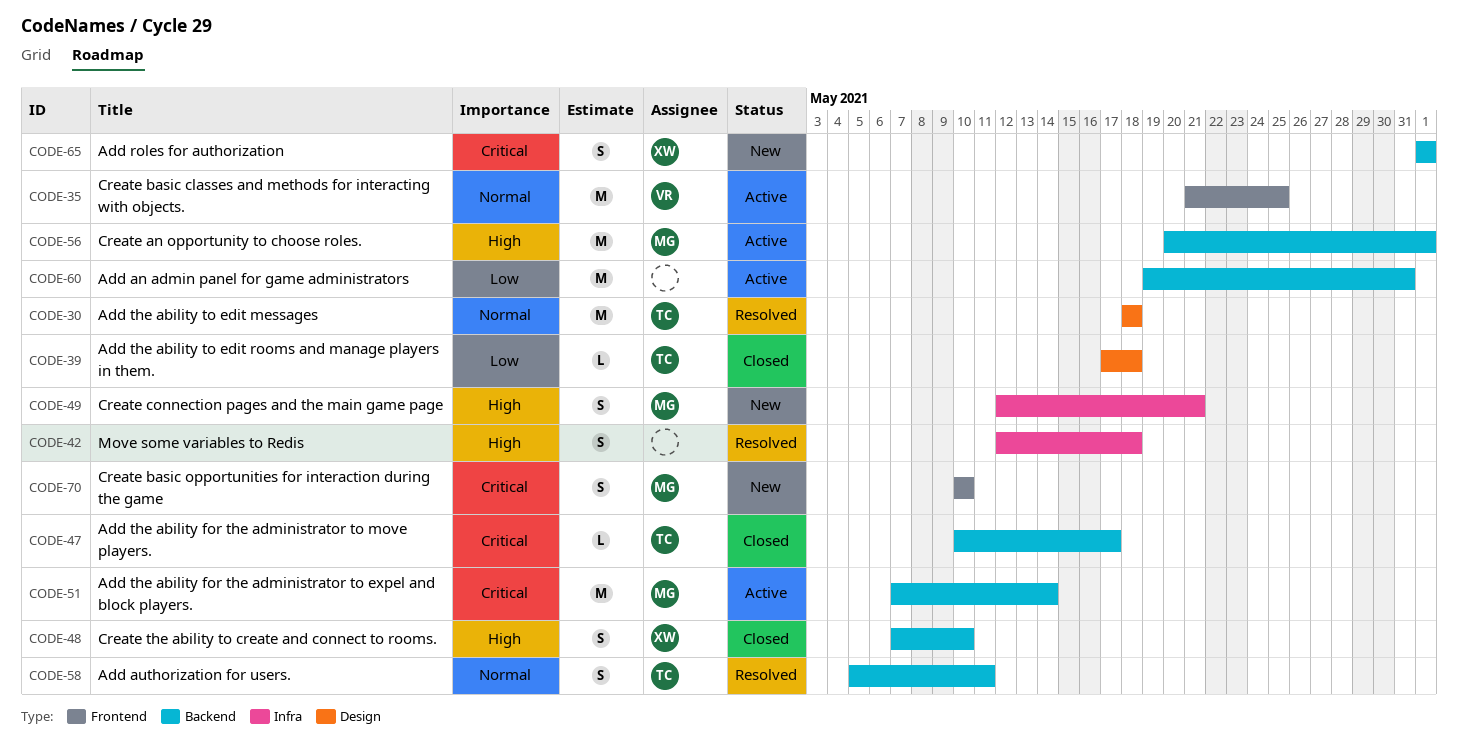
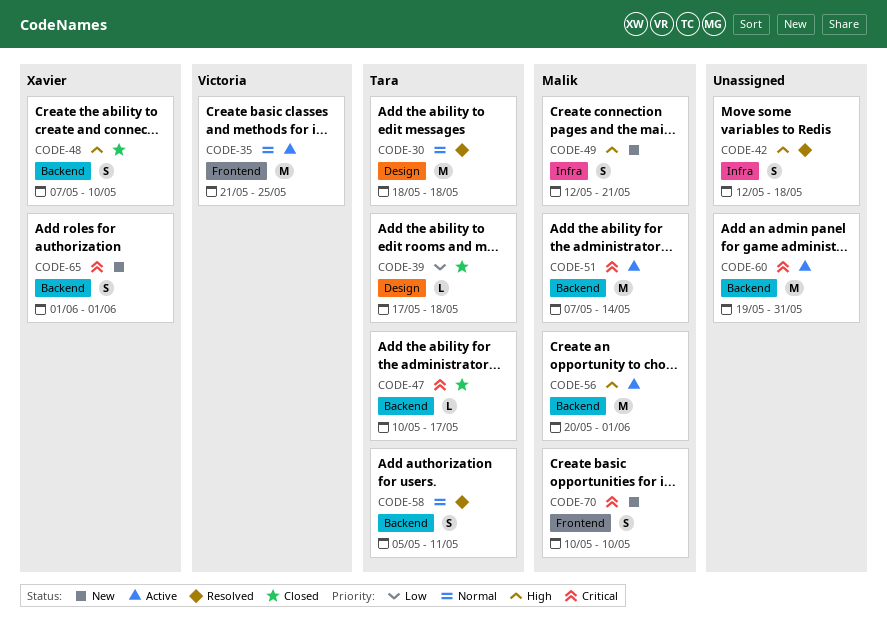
CODE-60, priority: Low -> Critical

